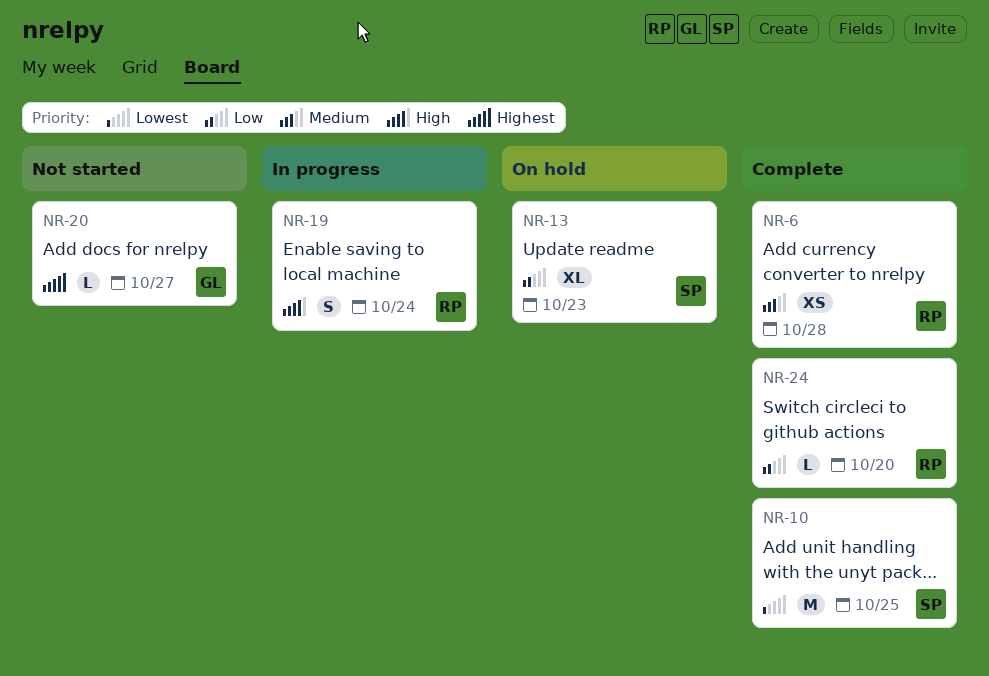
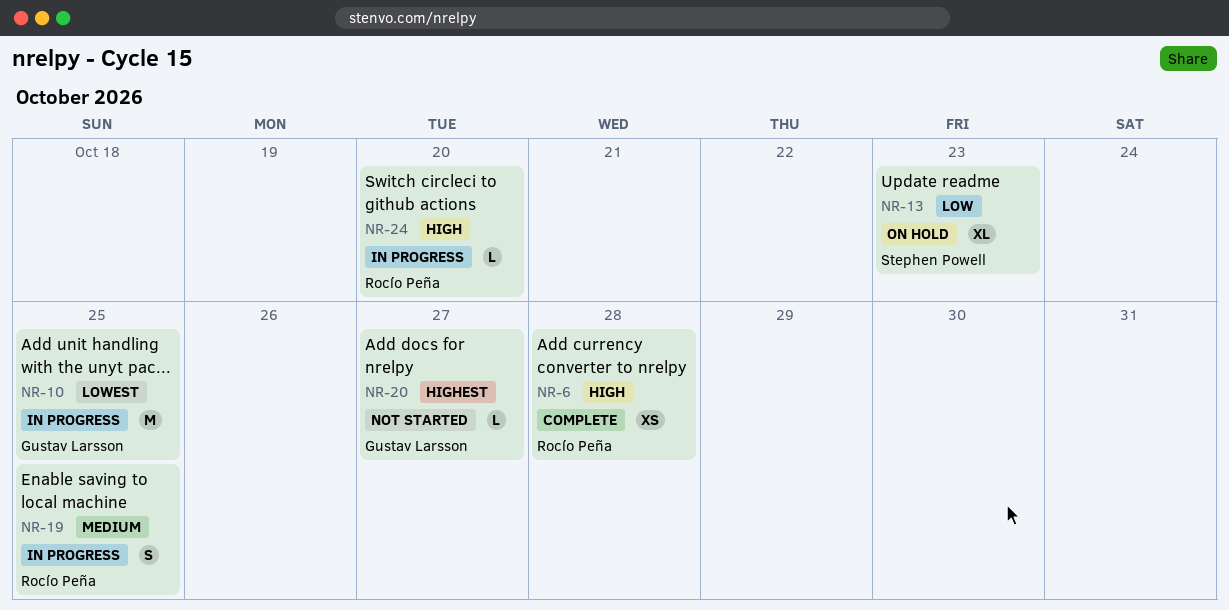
NR-6, priority: Medium -> High
NR-10, status: Complete -> In progress
NR-10, owner: Stephen Powell -> Gustav Larsson
NR-19, priority: High -> Medium
NR-19, due: Oct 24 -> Oct 25
NR-24, status: Complete -> In progress
NR-24, priority: Low -> High

